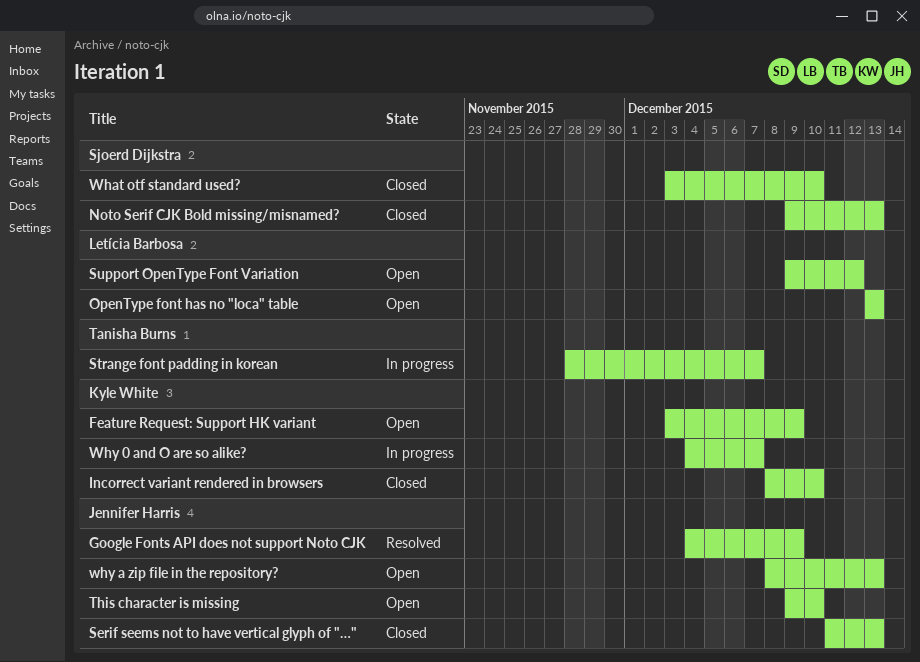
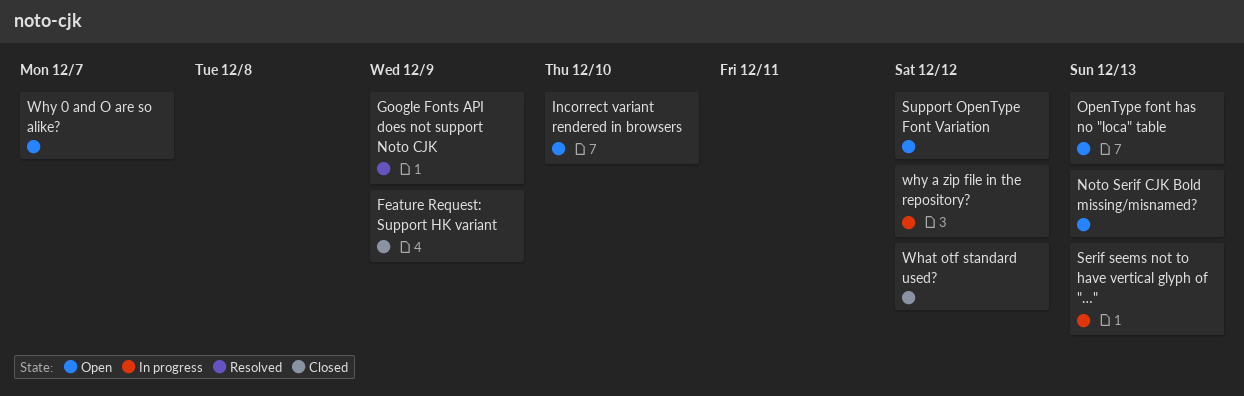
Feature Request: Support HK variant, status: Open -> Closed
Incorrect variant rendered in browsers, status: Closed -> Open
Noto Serif CJK Bold missing/misnamed?, status: Closed -> Open
Serif seems not to have vertical glyph of "…", status: Closed -> In progress
Strange font padding in korean: present -> none
This character is missing: present -> none
What otf standard used?, due: Dec 10 -> Dec 12
Why 0 and O are so alike?, status: In progress -> Open
why a zip file in the repository?, status: Open -> In progress
why a zip file in the repository?, due: Dec 13 -> Dec 12

